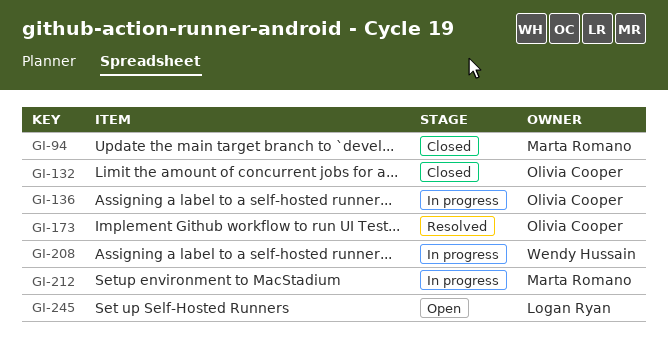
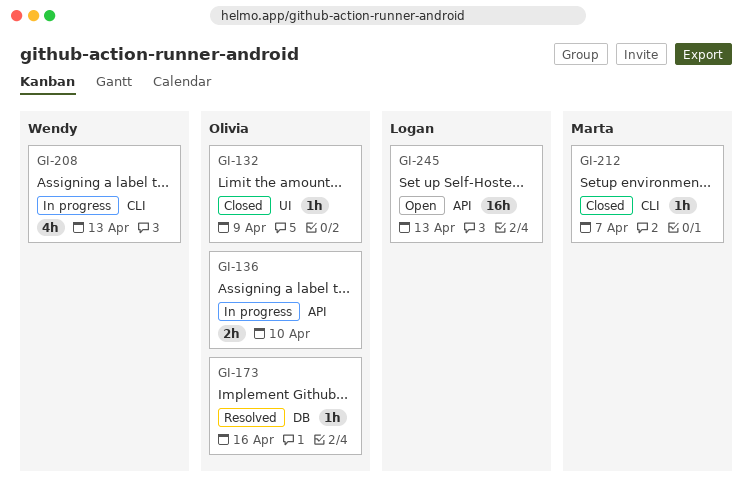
GI-94: present -> none
GI-212, status: In progress -> Closed

